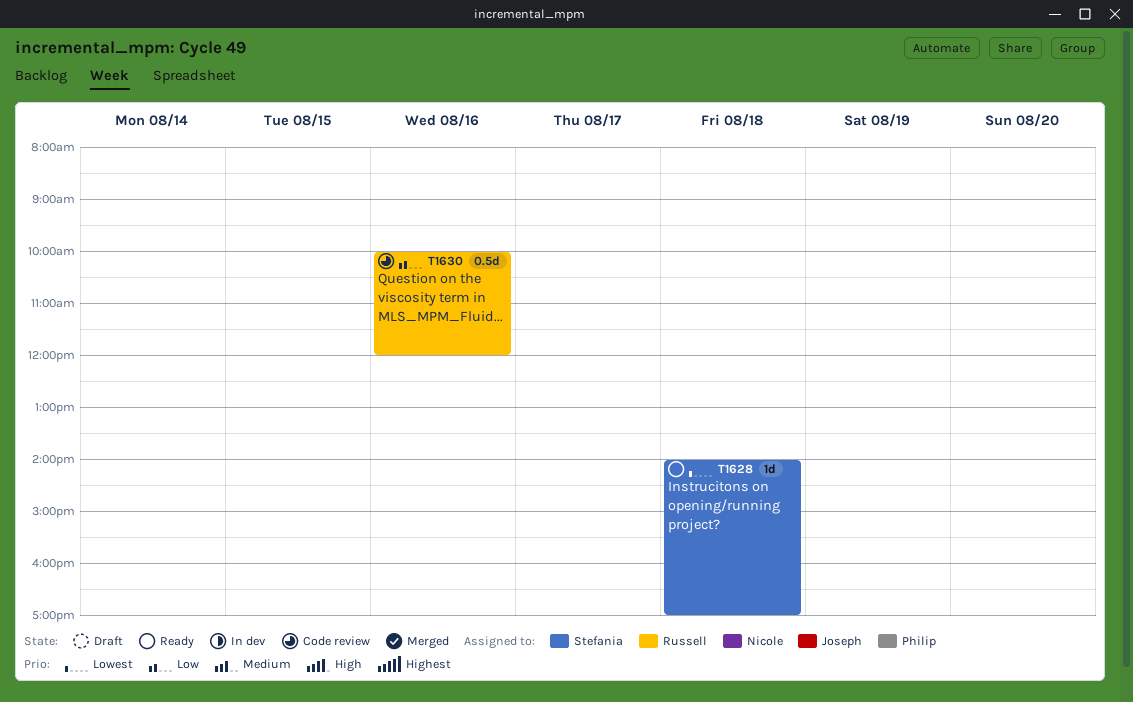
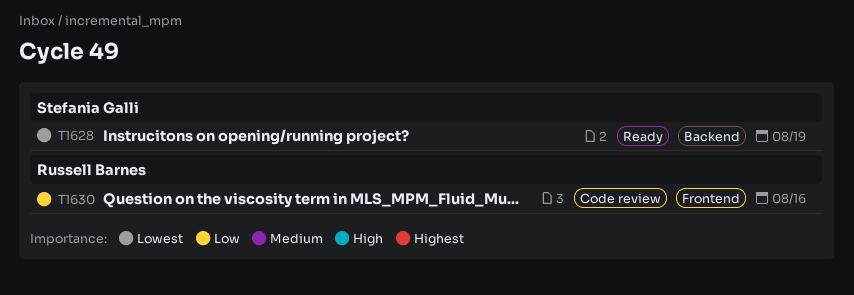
T1628, day: Aug 18 -> Aug 19

